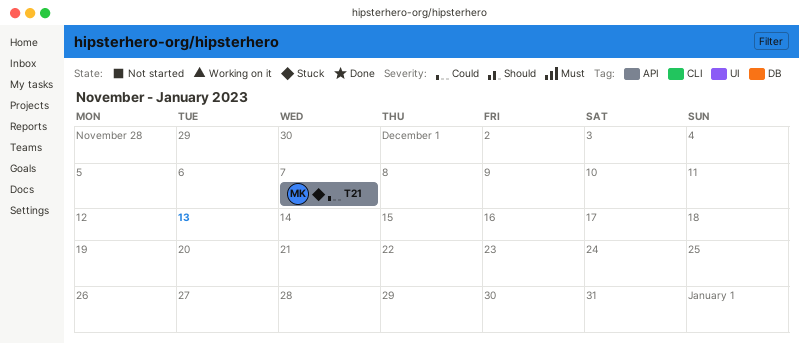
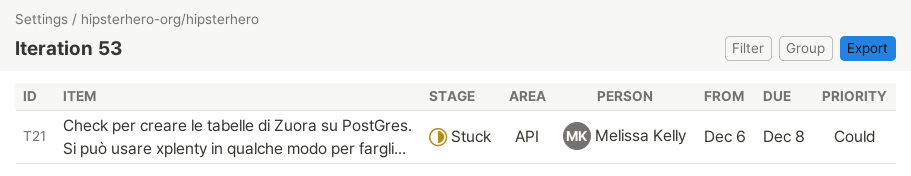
T21, start: Dec 7 -> Dec 6
T21, due: Dec 7 -> Dec 8

